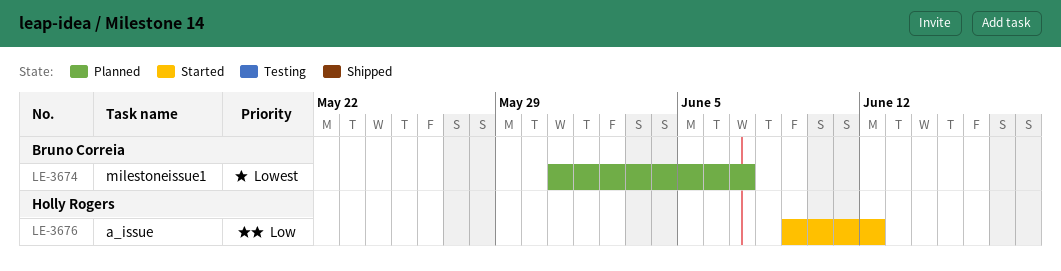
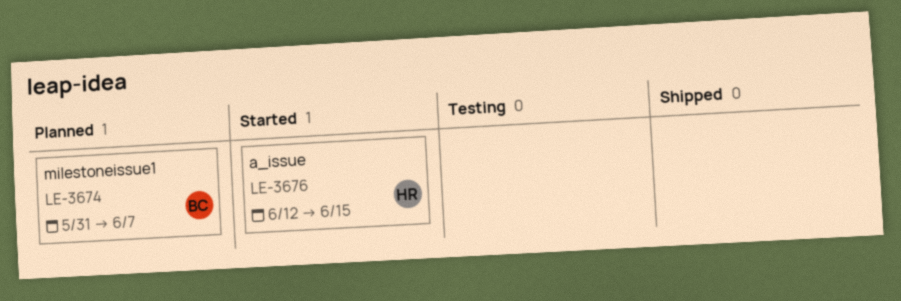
LE-3676, start: Jun 9 -> Jun 12
LE-3676, due: Jun 12 -> Jun 15

